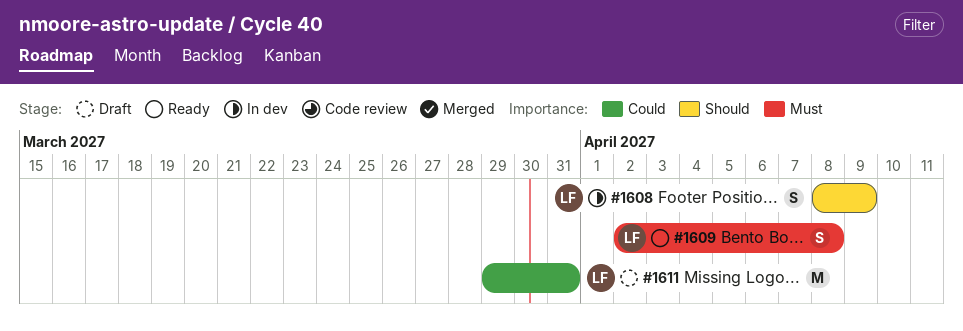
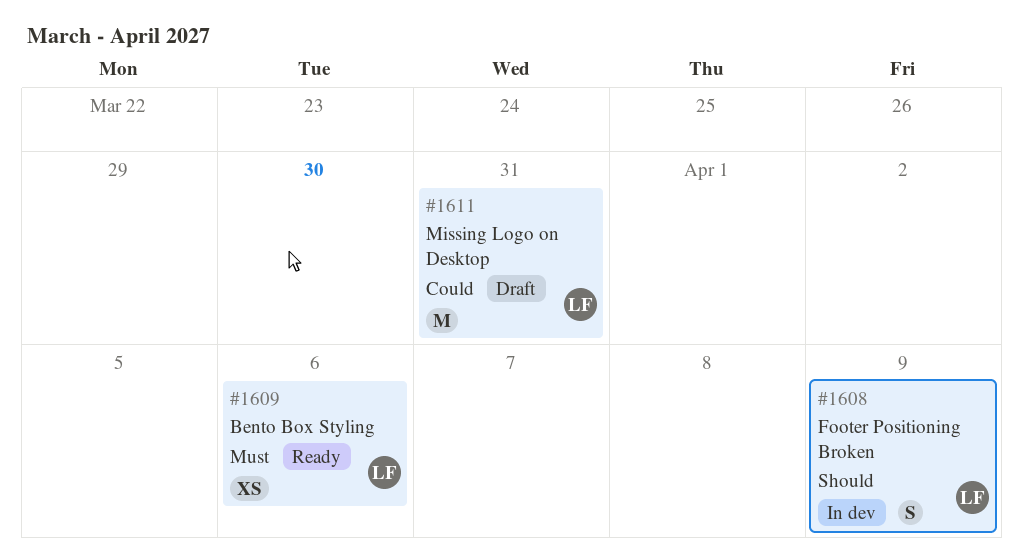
#1609, estimate: S -> XS
#1609, due: Apr 8 -> Apr 6

